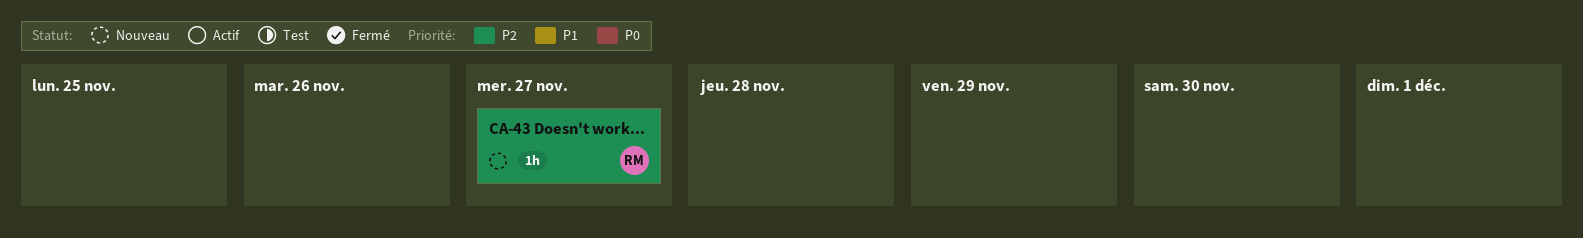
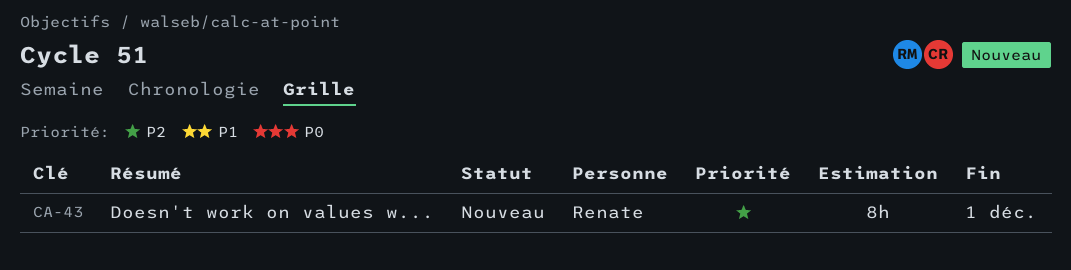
CA-43, estimate: 1h -> 8h
CA-43, due: Nov 27 -> Dec 1

